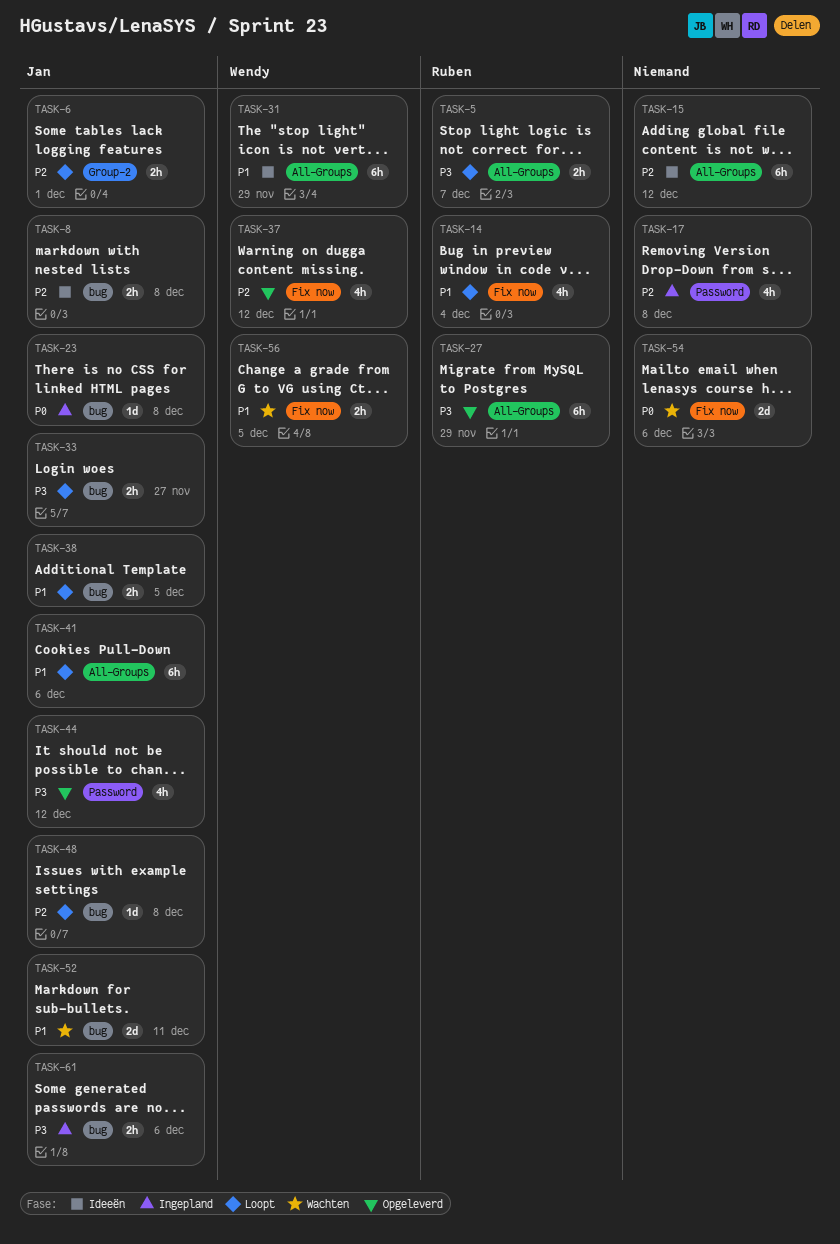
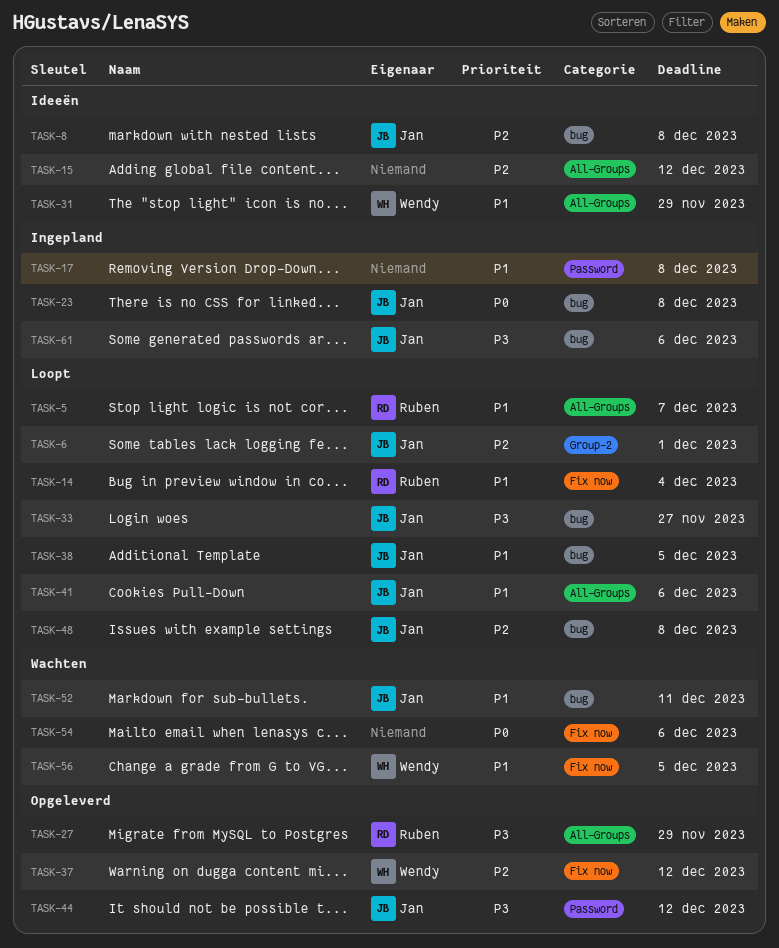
TASK-5, priority: P3 -> P1
TASK-17, priority: P2 -> P1

